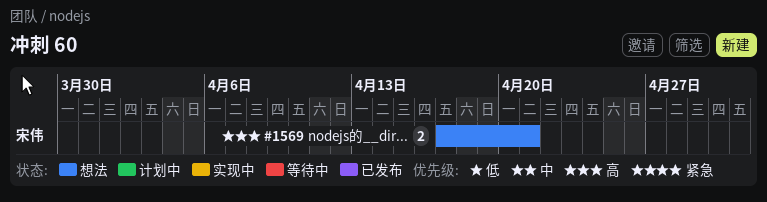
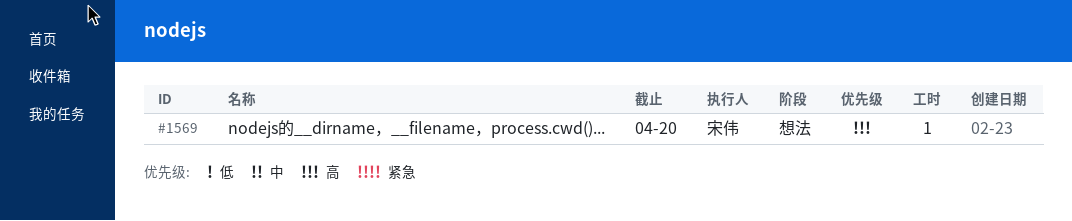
#1569, estimate: 2 -> 1
#1569, due: Apr 21 -> Apr 20

